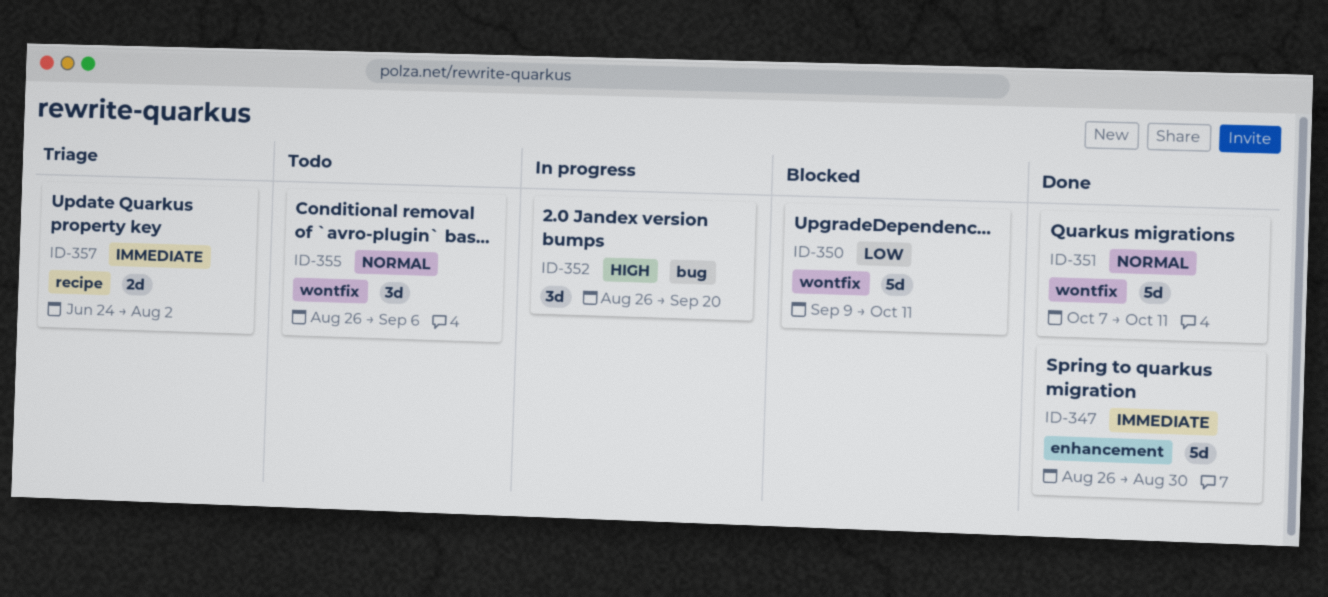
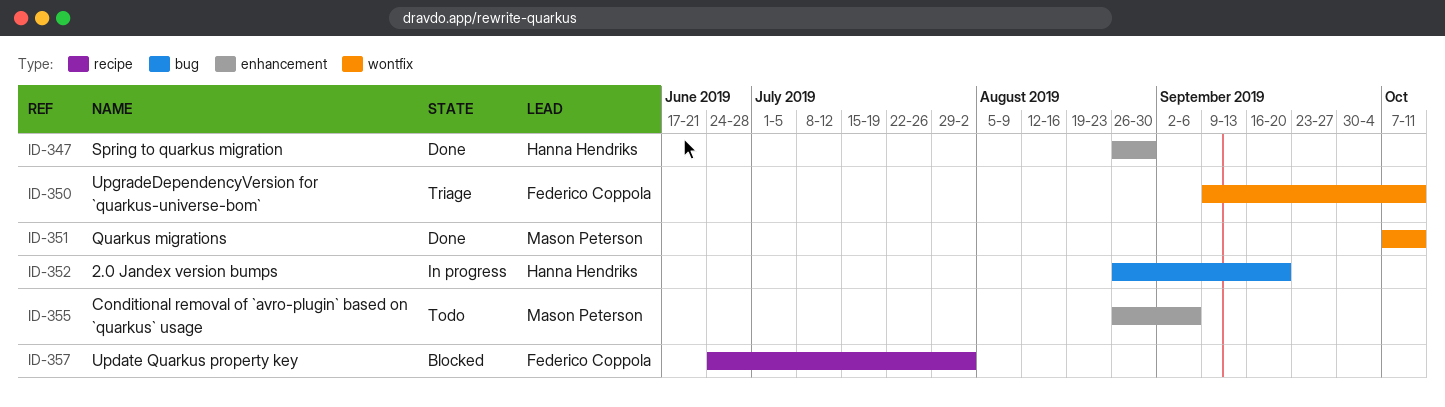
ID-350, status: Blocked -> Triage
ID-355, label: wontfix -> enhancement
ID-357, status: Triage -> Blocked

